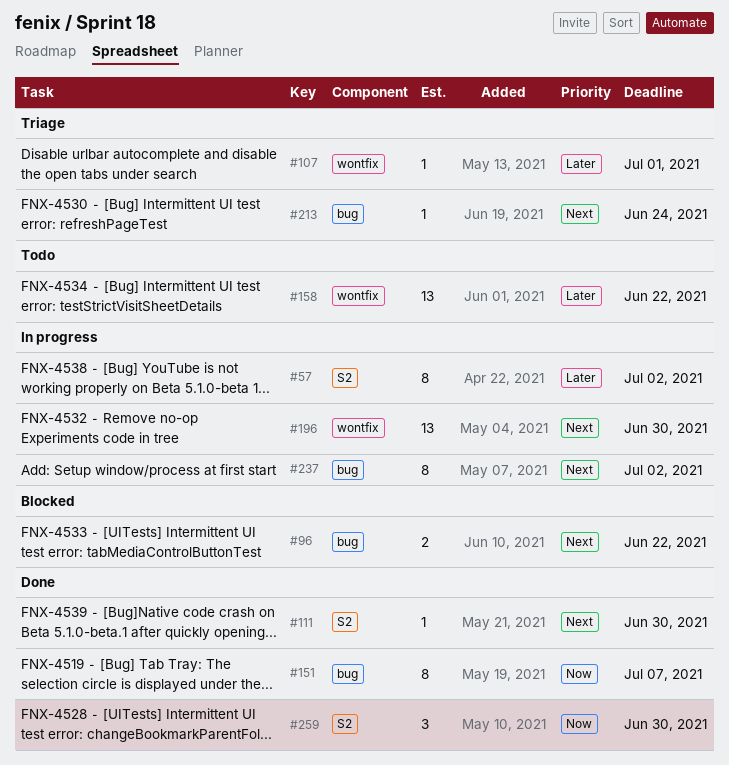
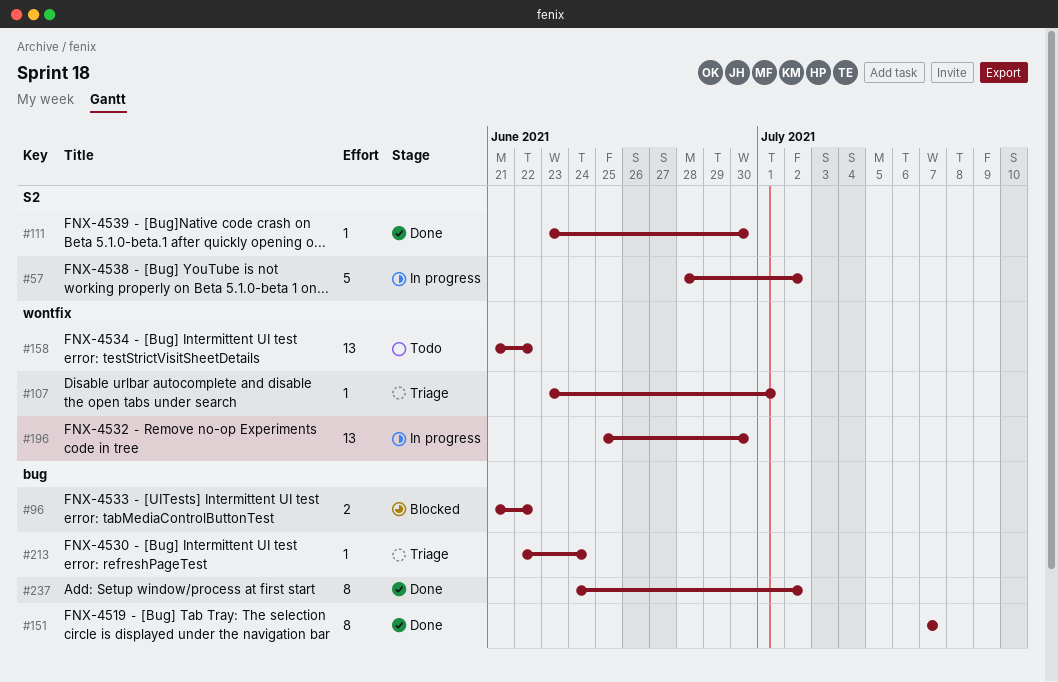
#57, estimate: 8 -> 5
#237, status: In progress -> Done
#259: present -> none

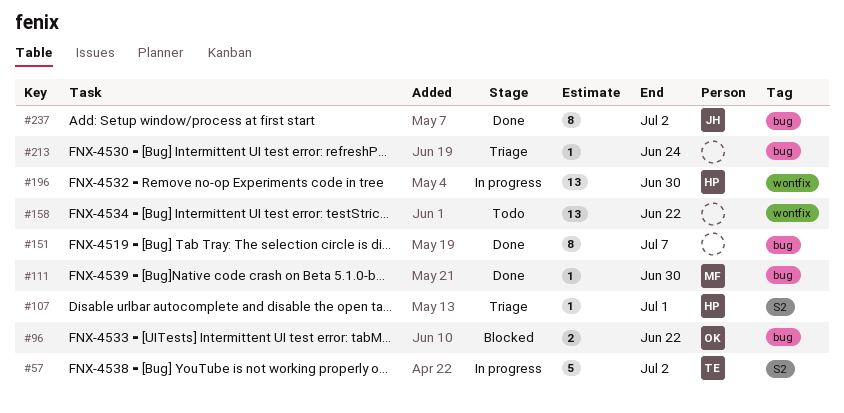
#107, label: wontfix -> S2
#111, label: S2 -> bug

